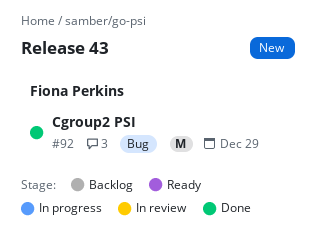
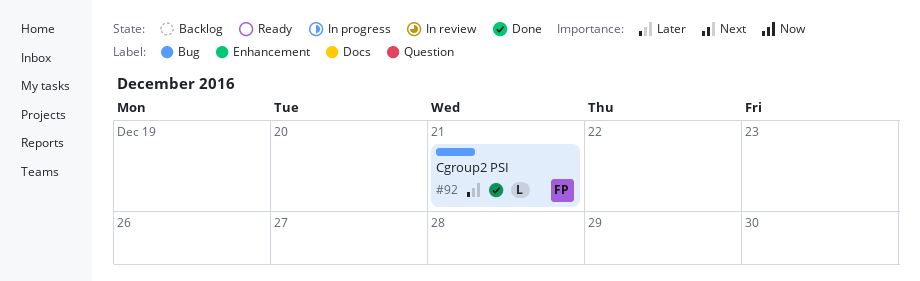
#92, estimate: M -> L
#92, due: Dec 29 -> Dec 21

